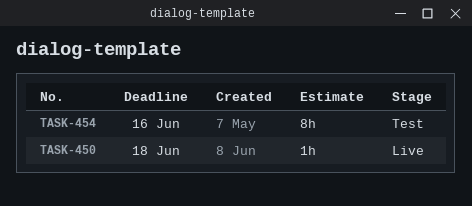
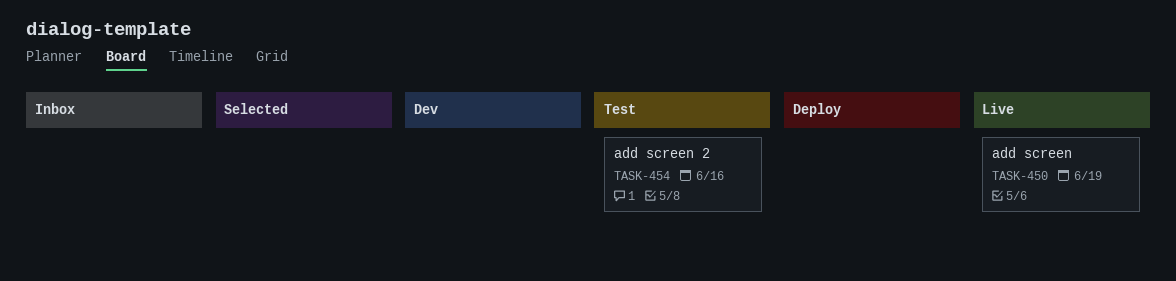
TASK-450, due: Jun 18 -> Jun 19

